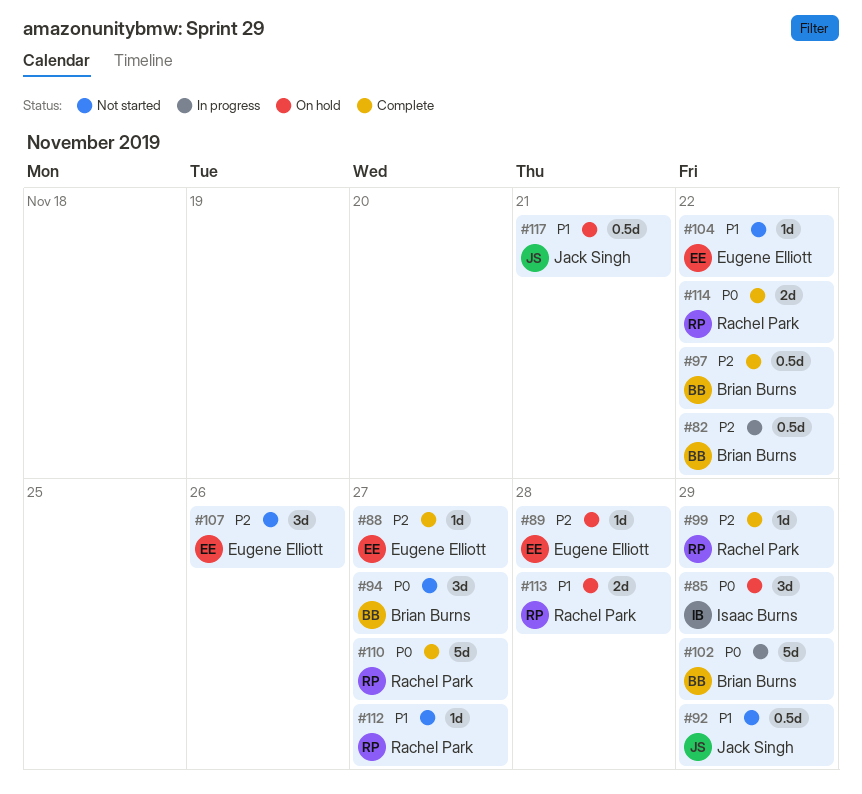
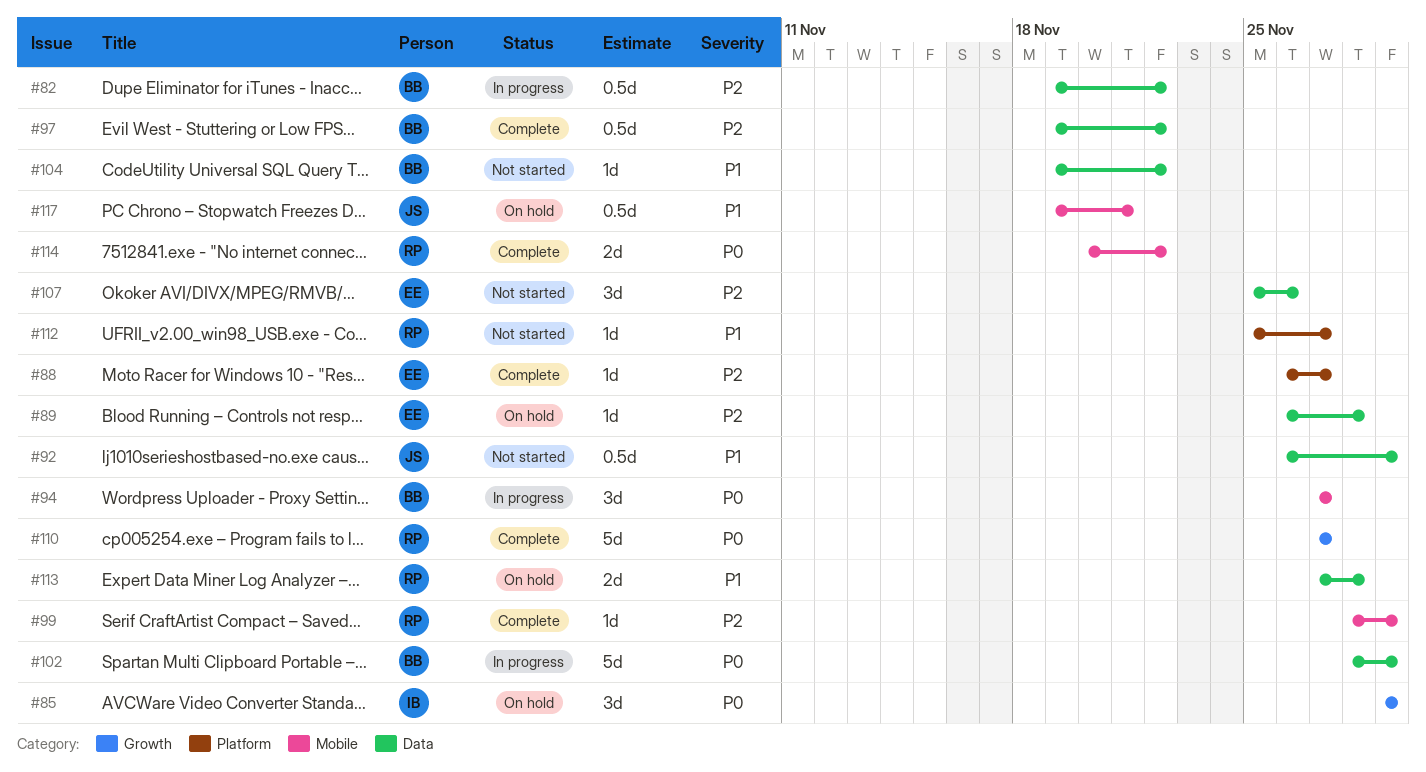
#94, status: Not started -> In progress
#104, owner: Eugene Elliott -> Brian Burns

